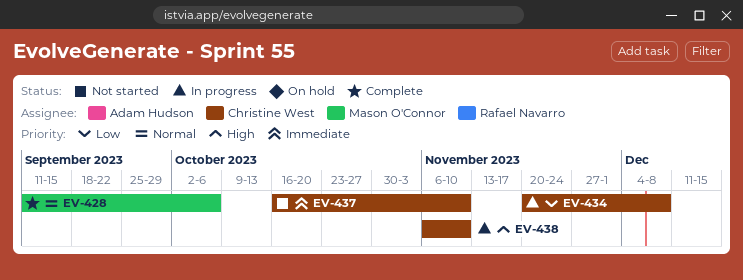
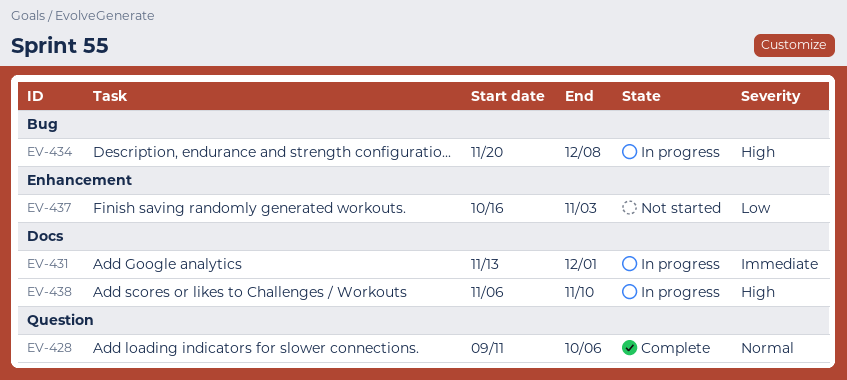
EV-431: none -> present
EV-434, priority: Low -> High
EV-437, priority: Immediate -> Low
EV-437, due: Nov 10 -> Nov 3

